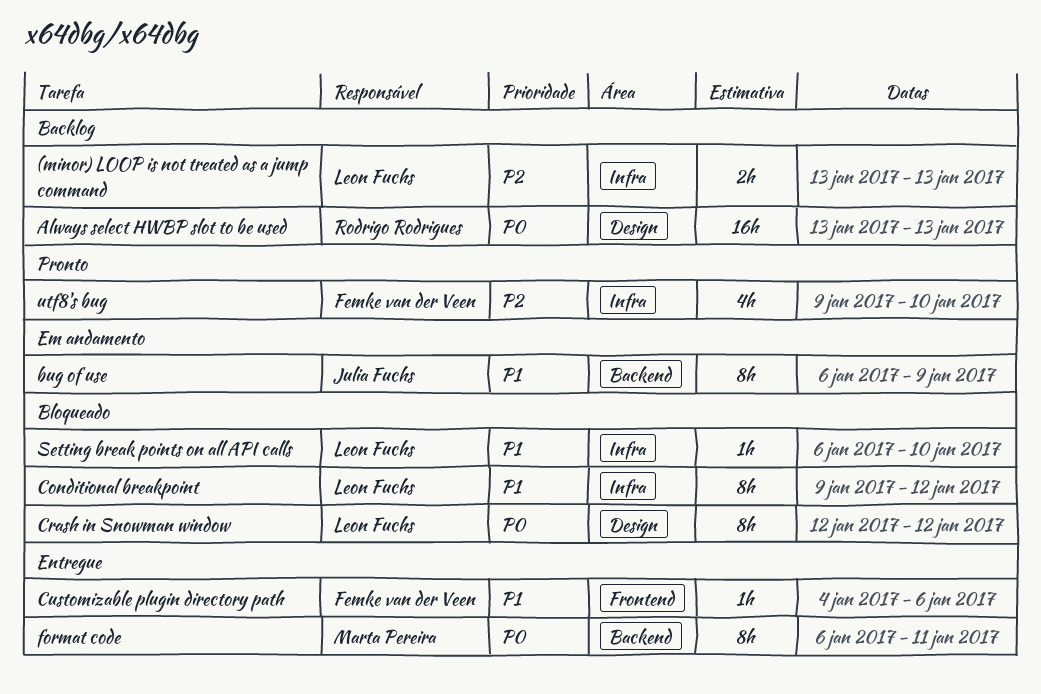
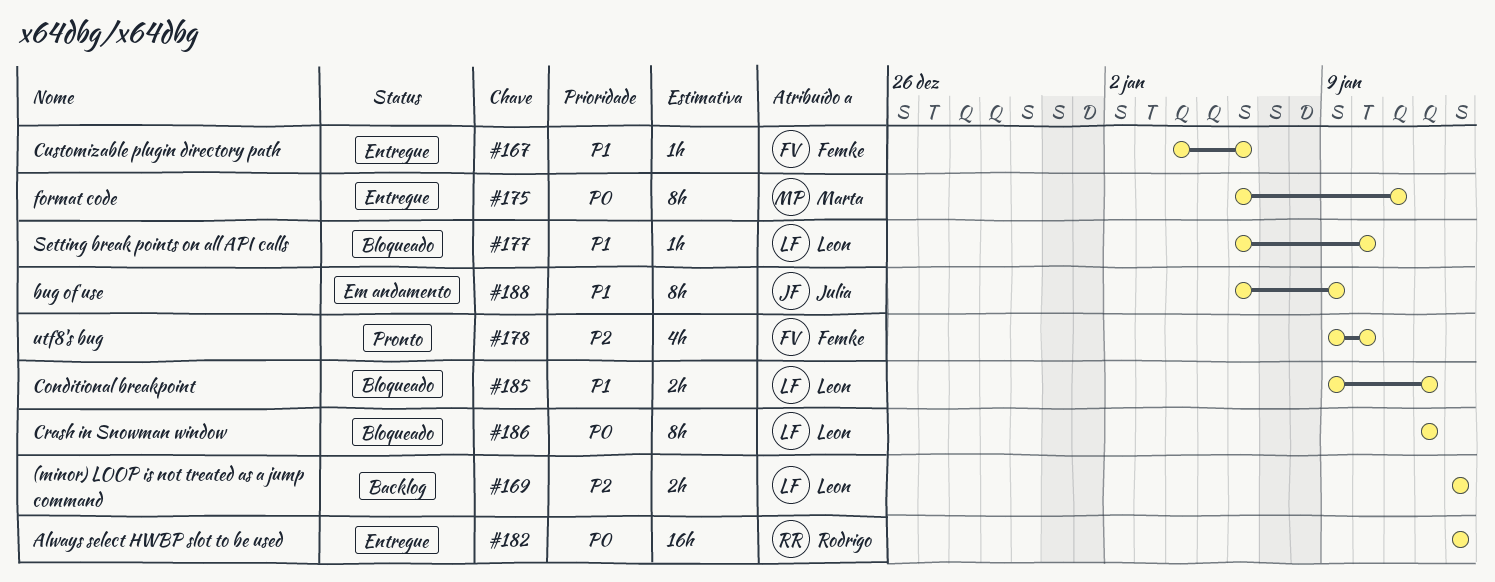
Always select HWBP slot to be used, status: Backlog -> Entregue
Conditional breakpoint, estimate: 8h -> 2h

